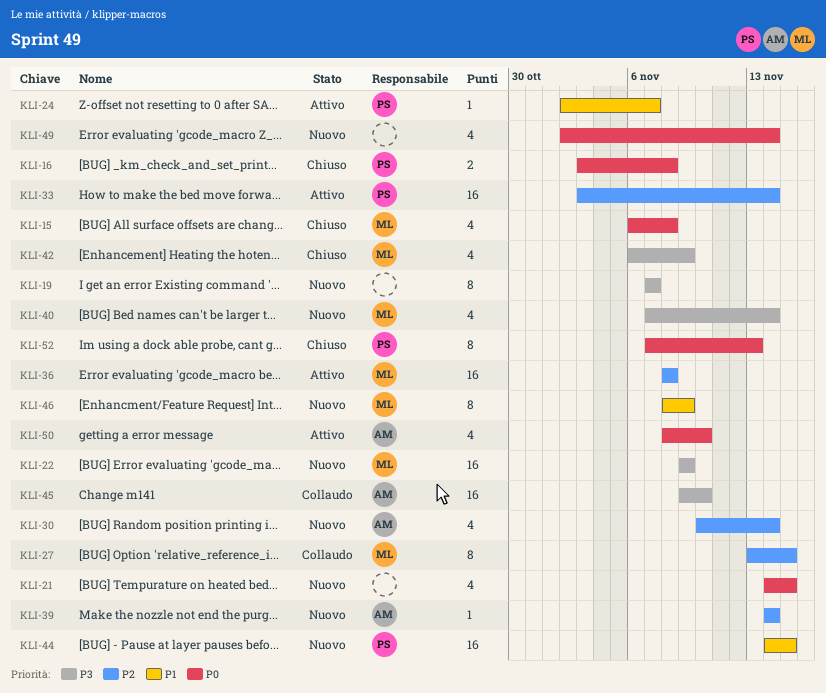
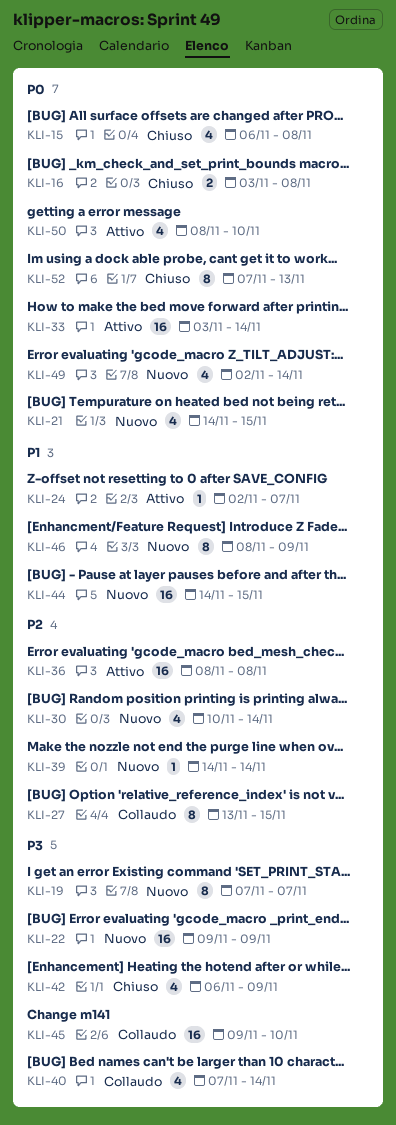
KLI-33, priority: P2 -> P0
KLI-40, status: Nuovo -> Collaudo

